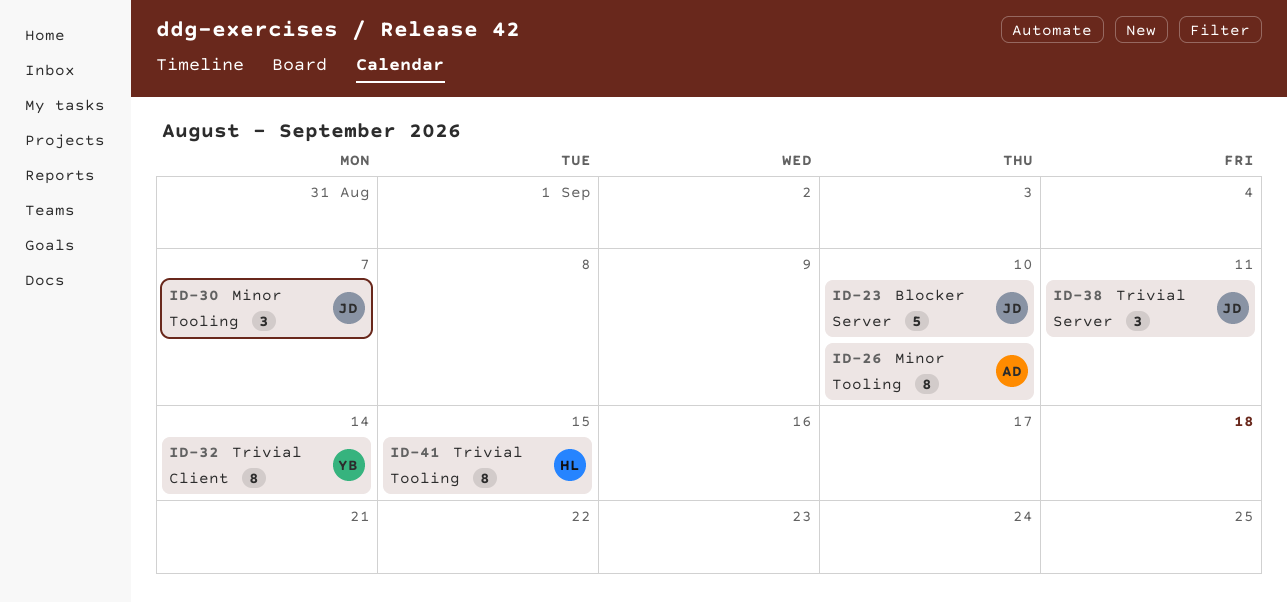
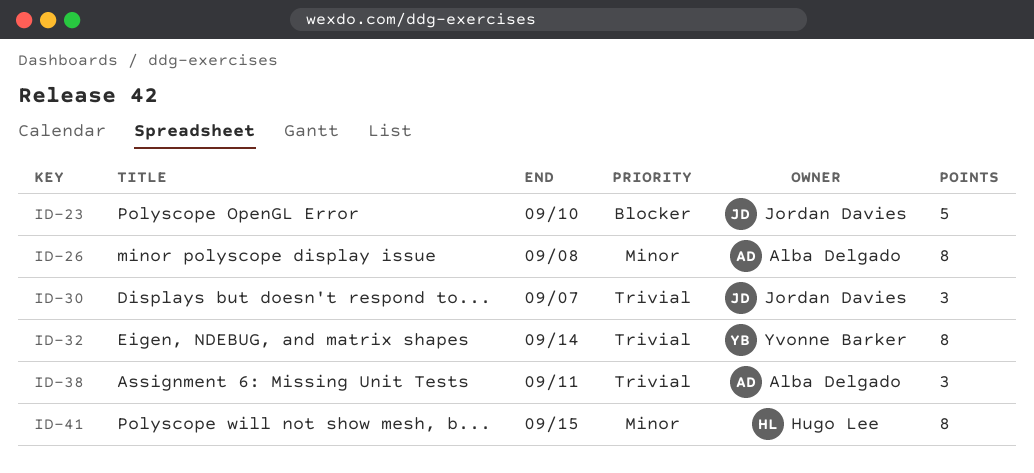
ID-26, due: Sep 10 -> Sep 8
ID-30, priority: Minor -> Trivial
ID-38, owner: Jordan Davies -> Alba Delgado
ID-41, priority: Trivial -> Minor

